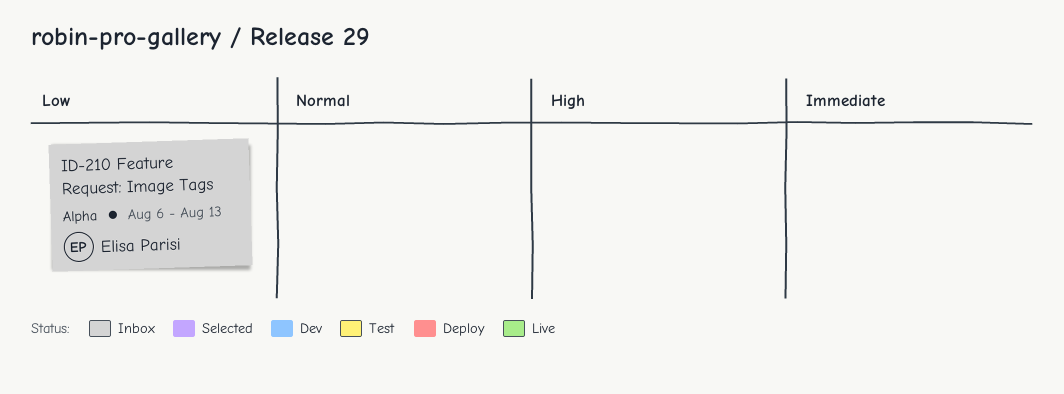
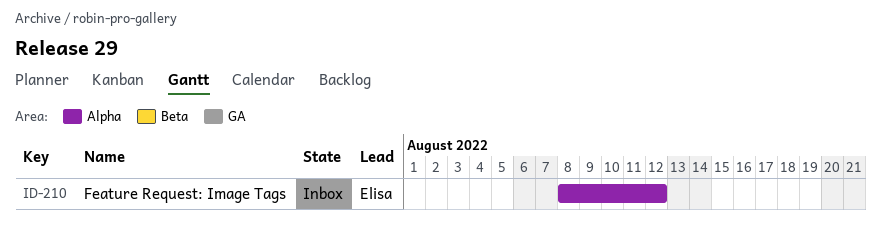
ID-210, start: Aug 6 -> Aug 8
ID-210, due: Aug 13 -> Aug 12

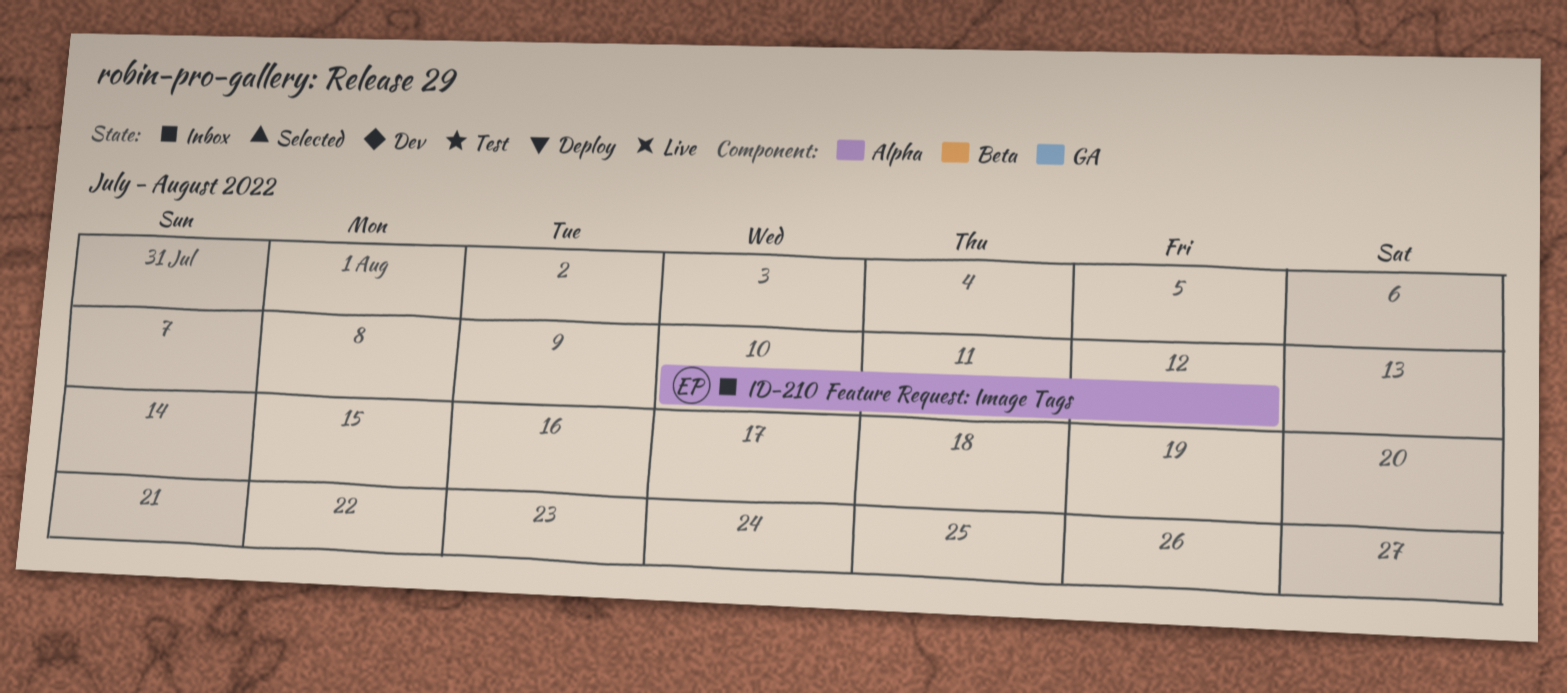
ID-210, start: Aug 8 -> Aug 10

